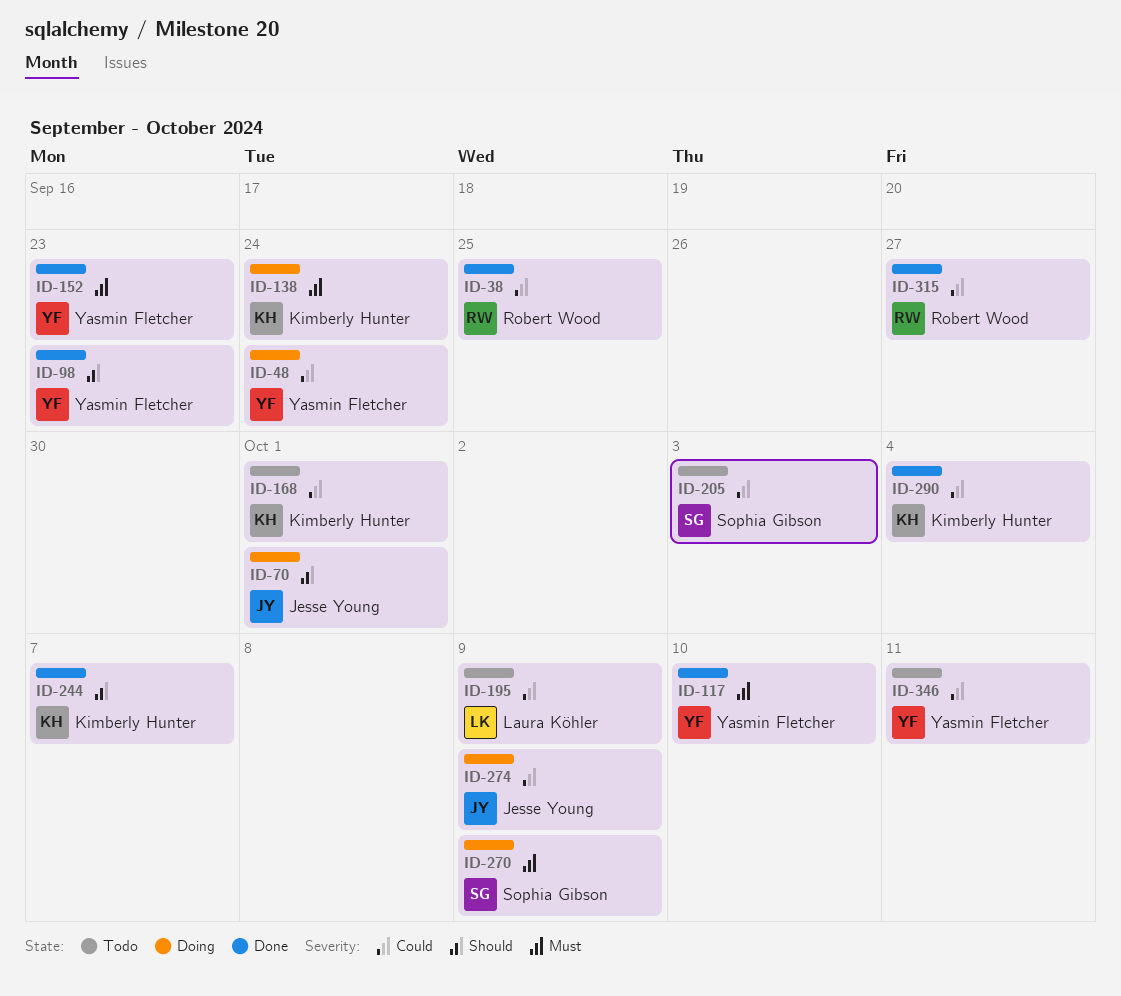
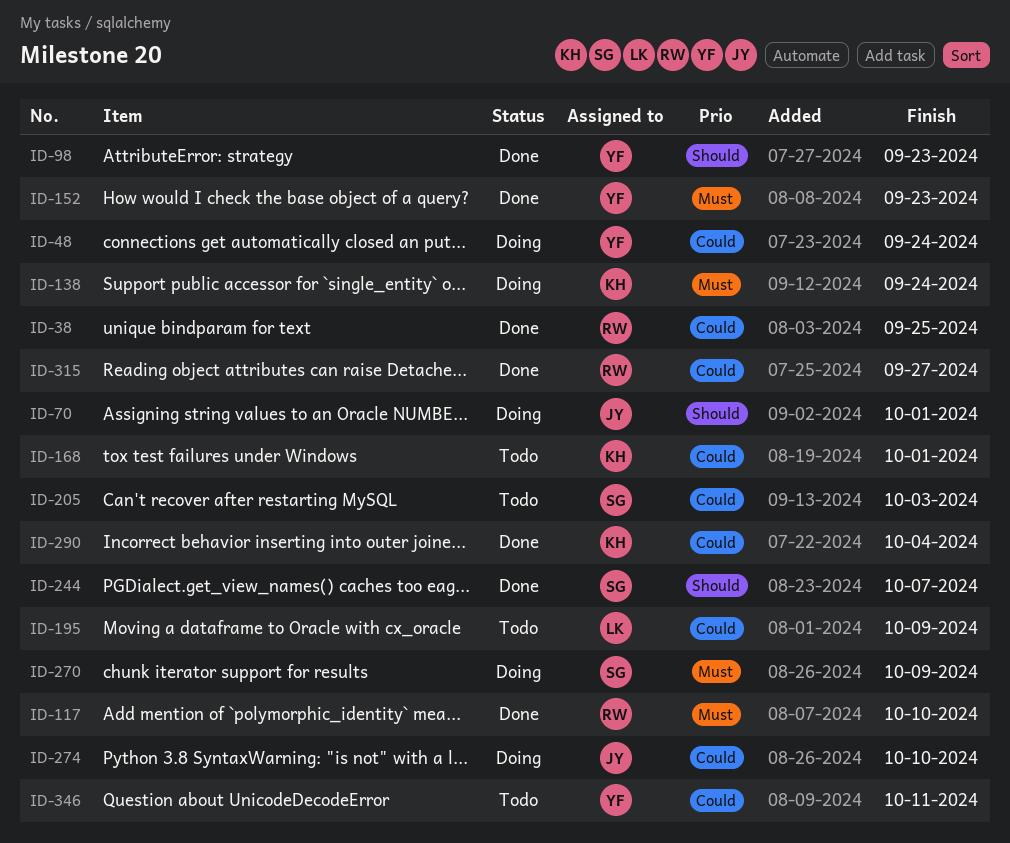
ID-117, owner: Yasmin Fletcher -> Robert Wood
ID-244, owner: Kimberly Hunter -> Sophia Gibson
ID-274, due: Oct 9 -> Oct 10

